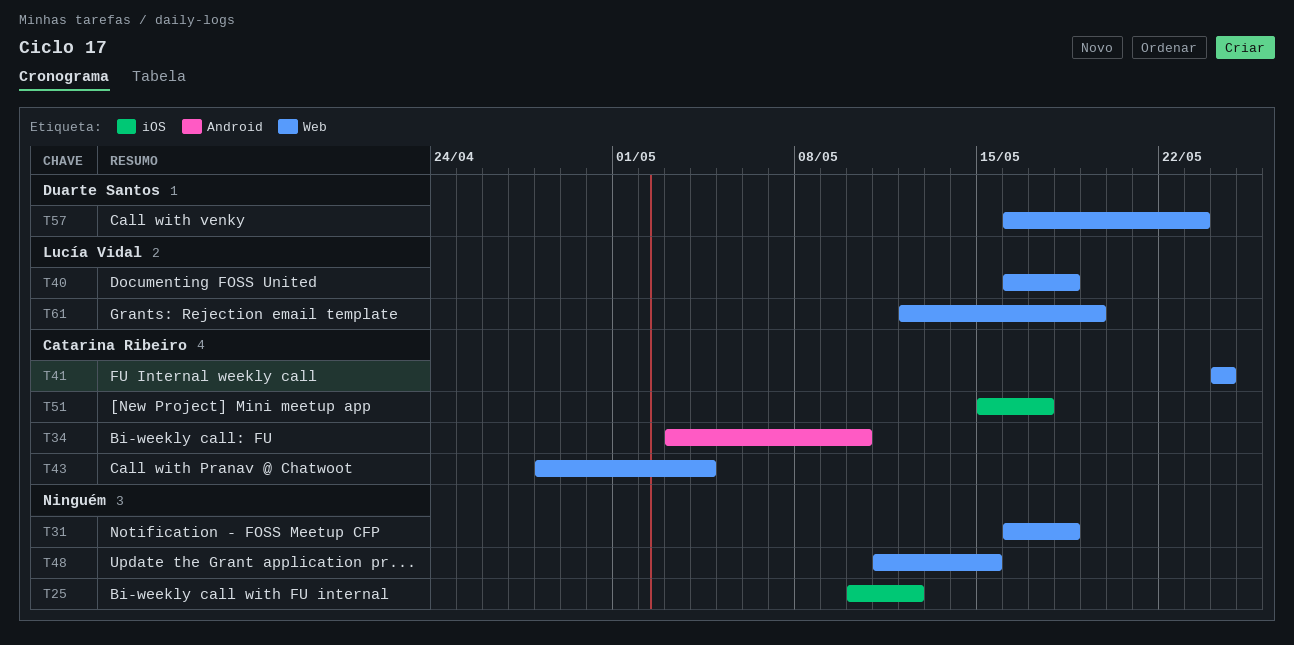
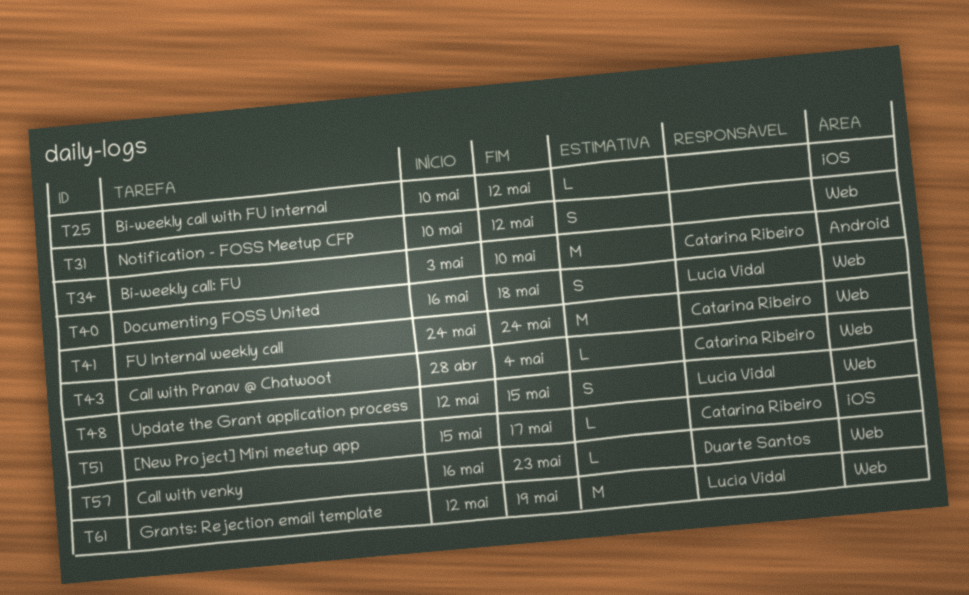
T31, start: May 16 -> May 10
T31, due: May 18 -> May 12
T48, owner: none -> Lucía Vidal
T48, start: May 11 -> May 12

